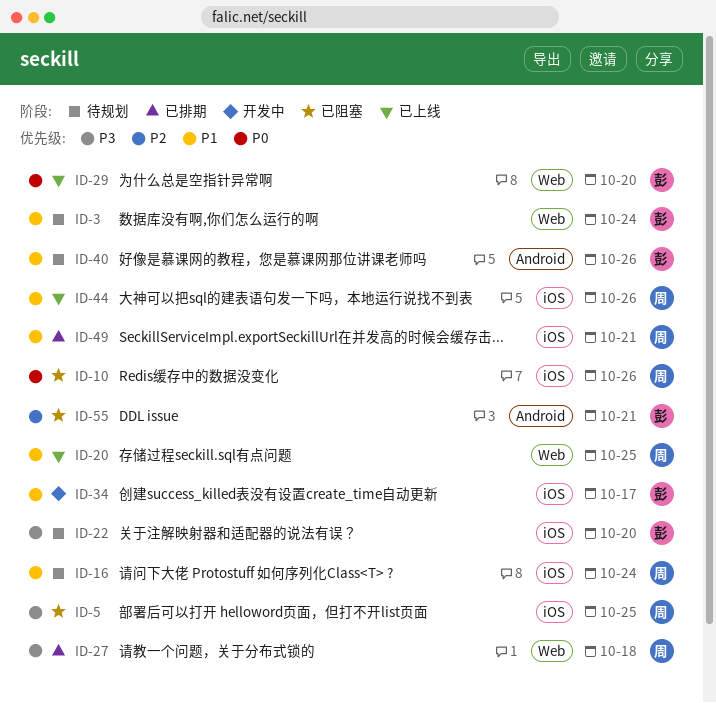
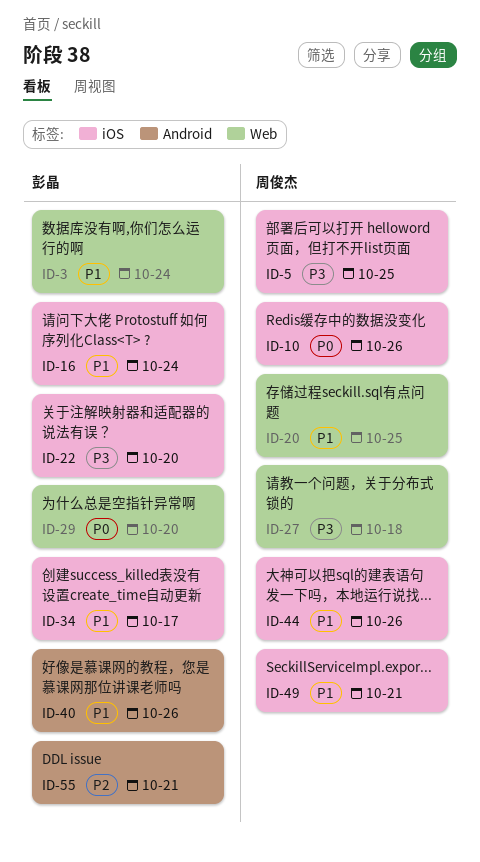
ID-16, owner: 周俊杰 -> 彭晶

